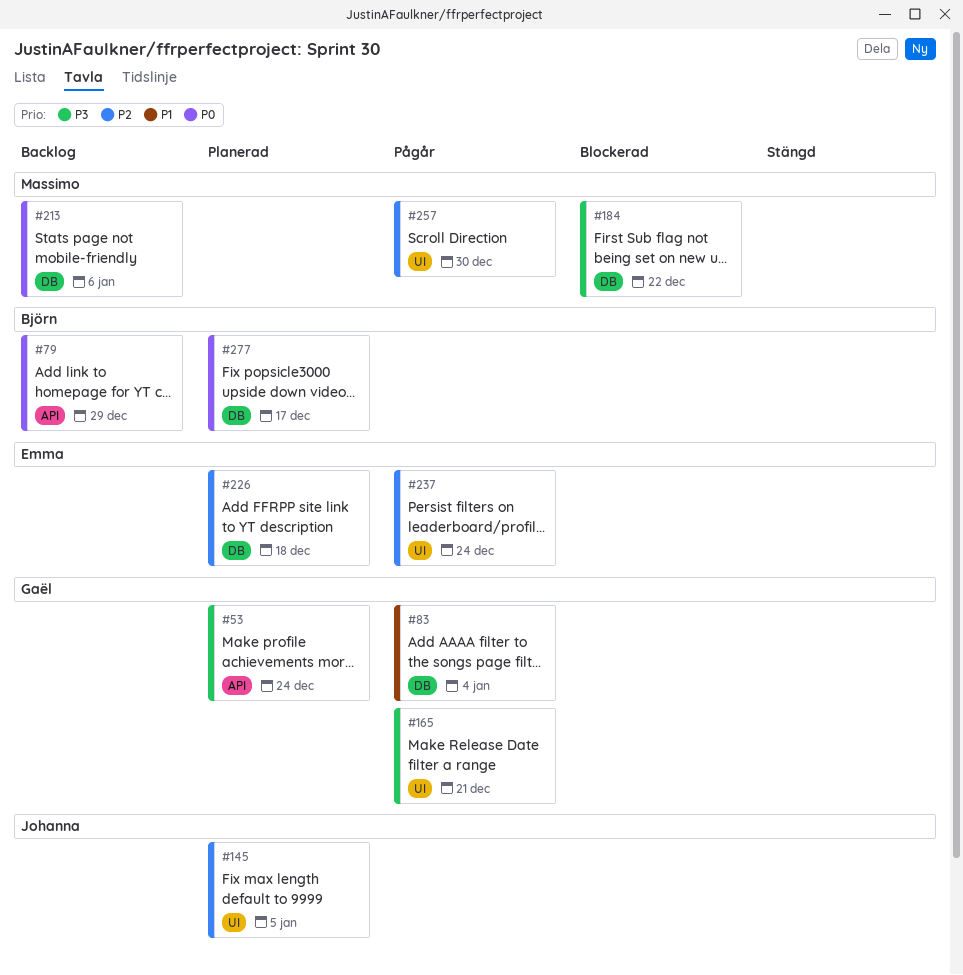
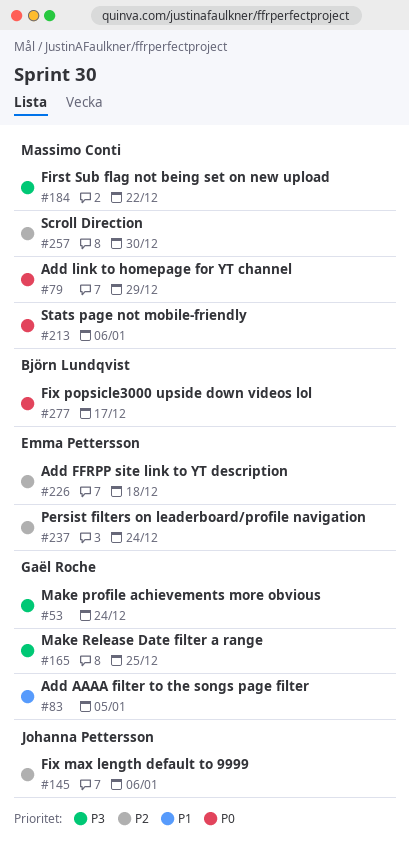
#79, owner: Björn Lundqvist -> Massimo Conti
#83, due: Jan 4 -> Jan 5
#145, due: Jan 5 -> Jan 6
#165, due: Dec 21 -> Dec 25

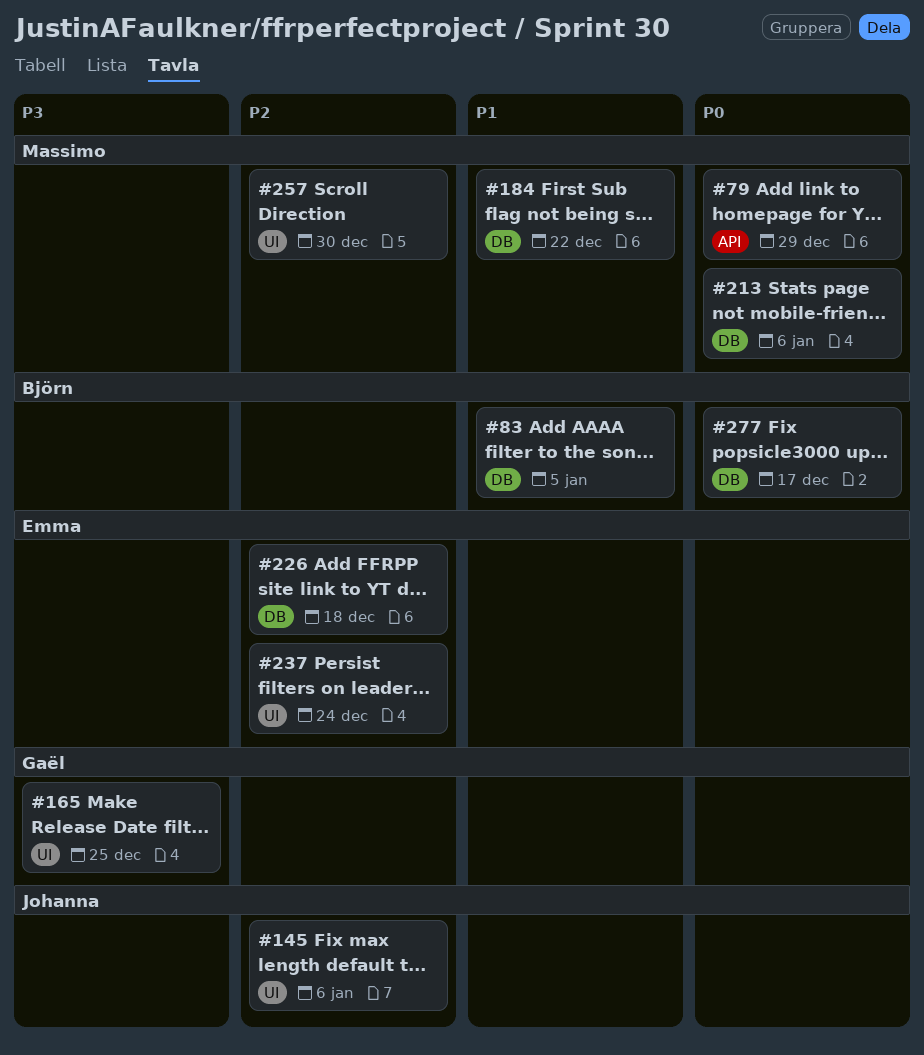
#53: present -> none
#83, owner: Gaël Roche -> Björn Lundqvist
#184, priority: P3 -> P1

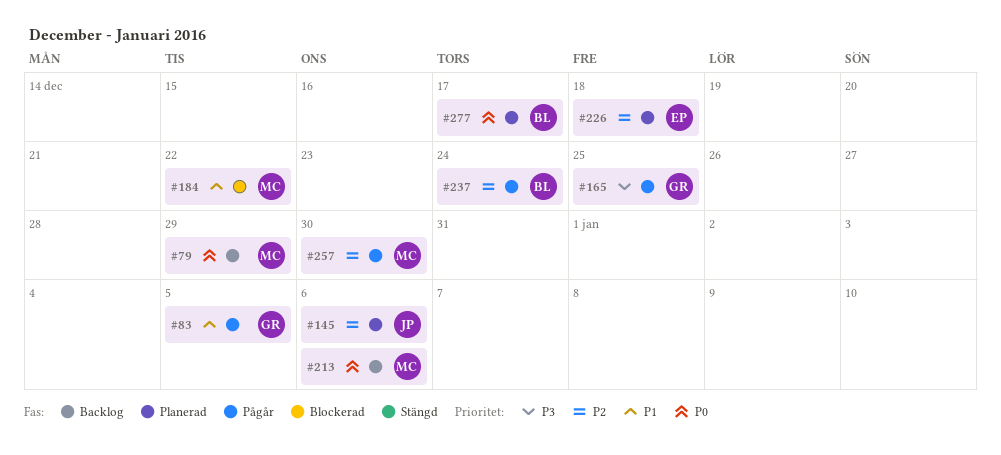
#83, owner: Björn -> Gaël
#237, owner: Emma -> Björn

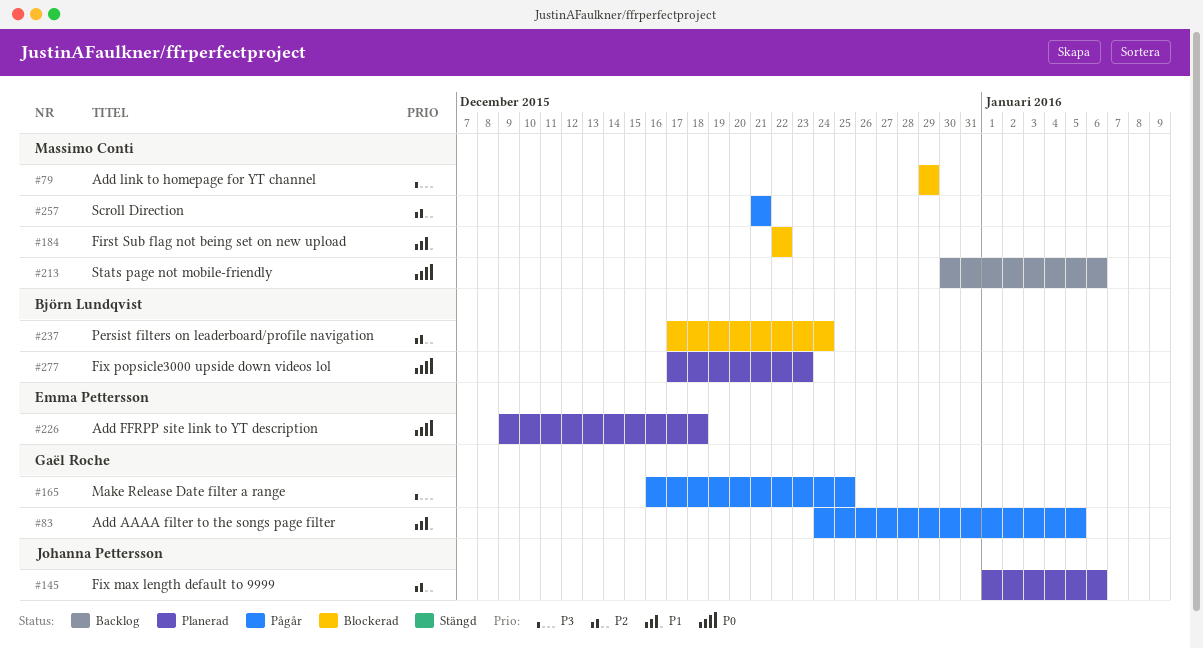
#79, status: Backlog -> Blockerad
#79, priority: P0 -> P3
#226, priority: P2 -> P0
#237, status: Pågår -> Blockerad
#257, due: Dec 30 -> Dec 21
#277, due: Dec 17 -> Dec 23

